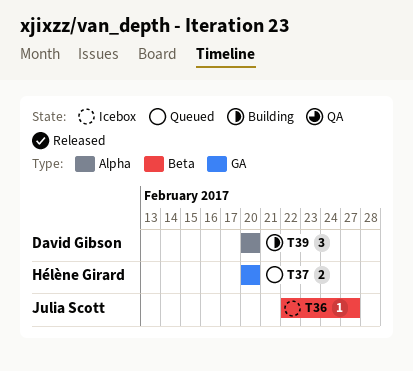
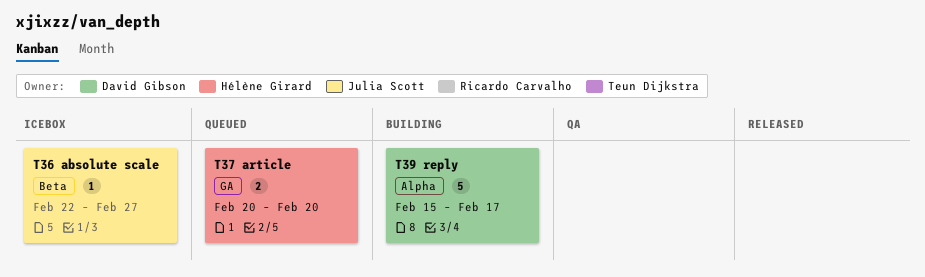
T39, estimate: 3 -> 5
T39, start: Feb 20 -> Feb 15
T39, due: Feb 20 -> Feb 17

